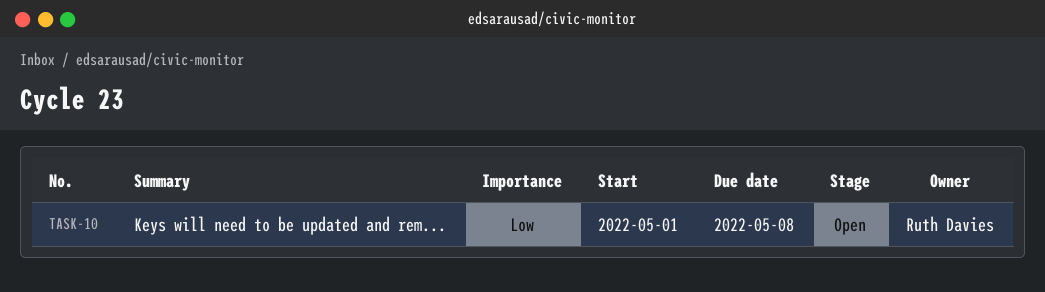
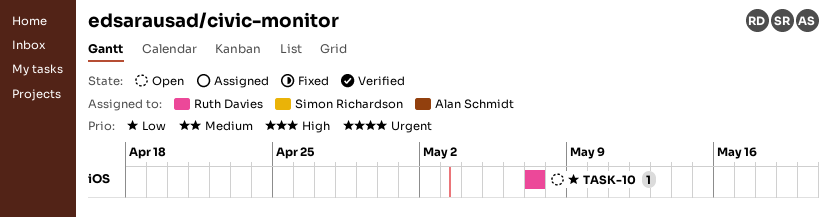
TASK-10, start: May 1 -> May 7
TASK-10, due: May 8 -> May 7

